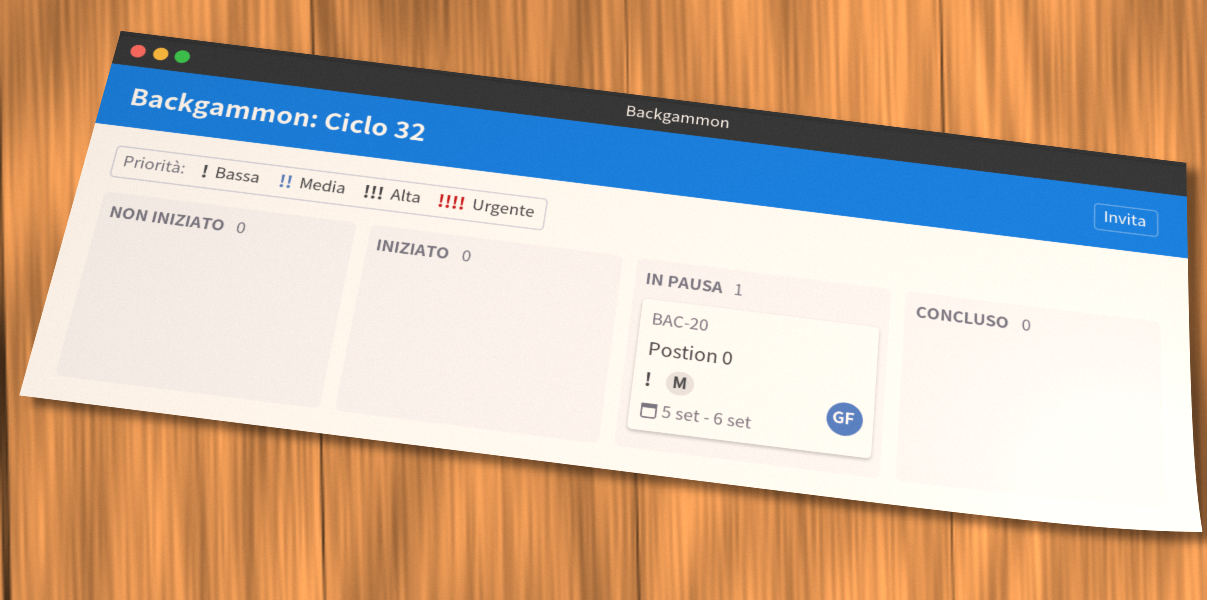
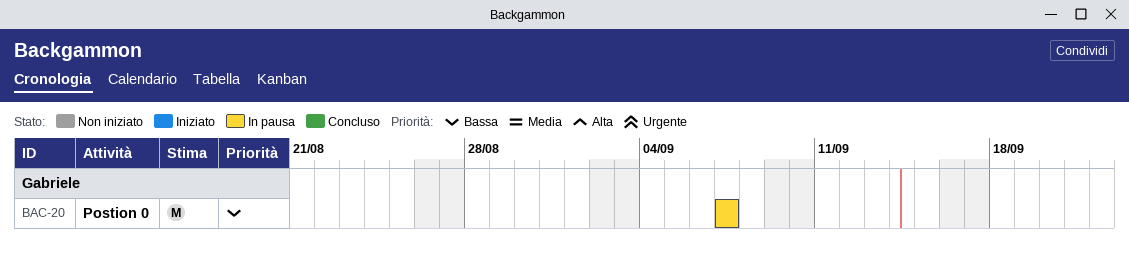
BAC-20, start: Sep 5 -> Sep 7
BAC-20, due: Sep 6 -> Sep 7

